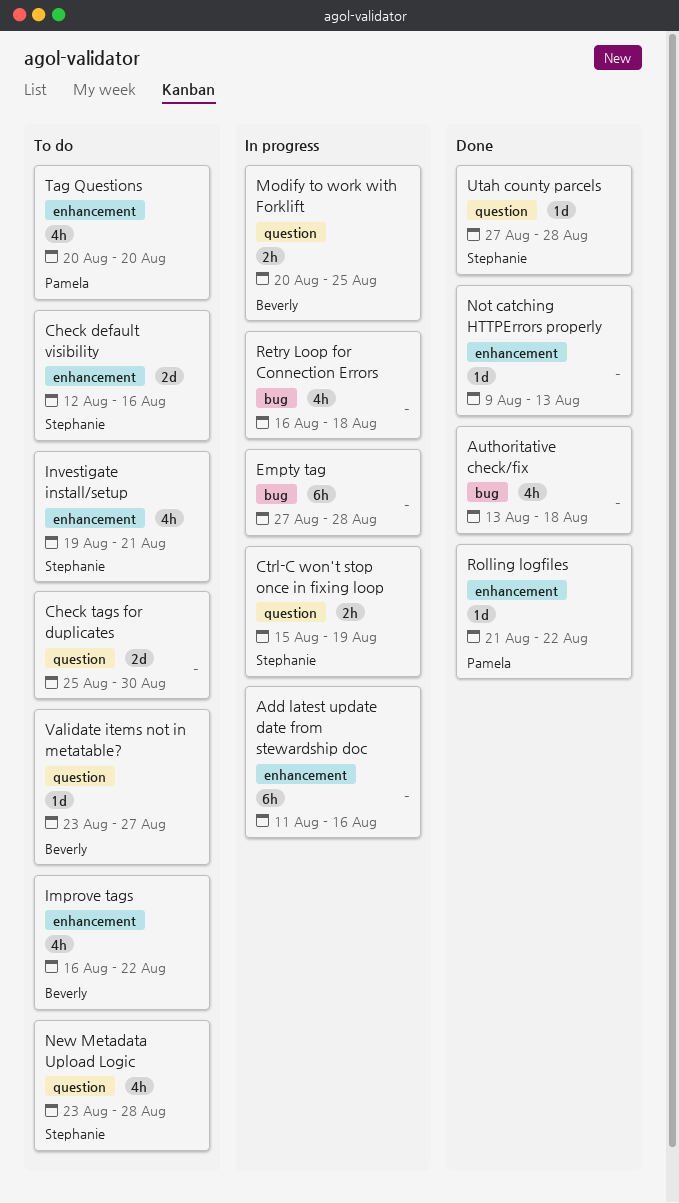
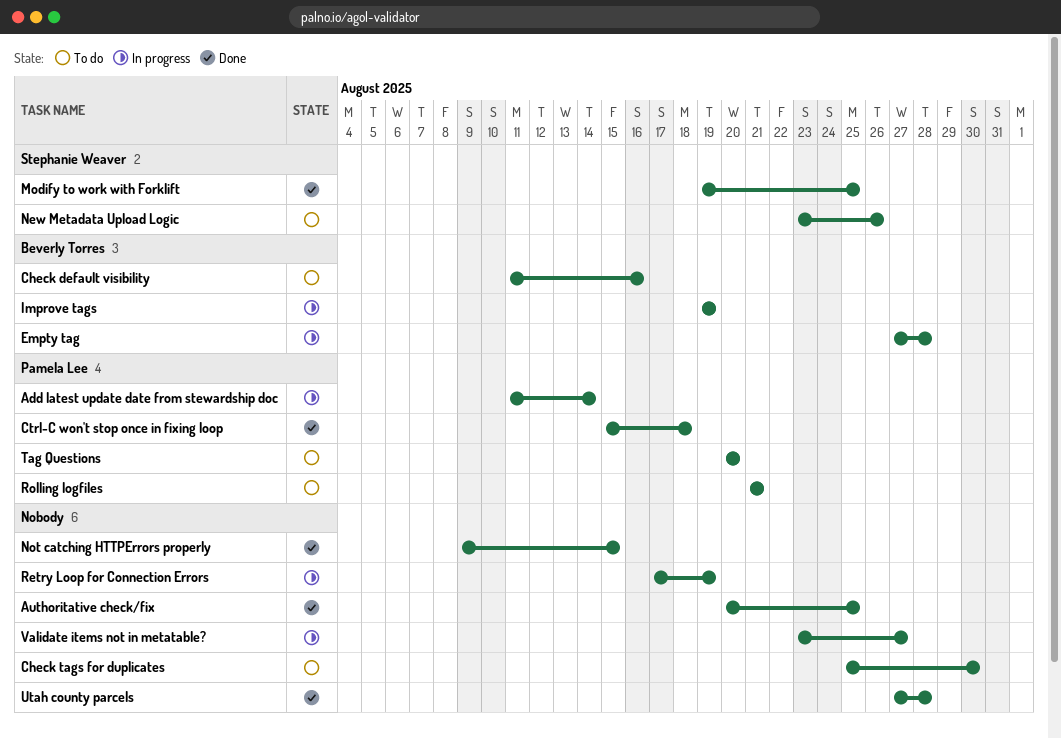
Add latest update date from stewardship doc, owner: none -> Pamela Lee
Add latest update date from stewardship doc, due: Aug 16 -> Aug 14
Authoritative check/fix, start: Aug 13 -> Aug 20
Authoritative check/fix, due: Aug 18 -> Aug 25
Check default visibility, owner: Stephanie Weaver -> Beverly Torres
Check default visibility, start: Aug 12 -> Aug 11
Ctrl-C won't stop once in fixing loop, status: In progress -> Done
Ctrl-C won't stop once in fixing loop, owner: Stephanie Weaver -> Pamela Lee
Ctrl-C won't stop once in fixing loop, due: Aug 19 -> Aug 18
Empty tag, owner: none -> Beverly Torres
Improve tags, status: To do -> In progress
Improve tags, start: Aug 16 -> Aug 19
Improve tags, due: Aug 22 -> Aug 19
Investigate install/setup: present -> none
Modify to work with Forklift, status: In progress -> Done
Modify to work with Forklift, owner: Beverly Torres -> Stephanie Weaver
Modify to work with Forklift, start: Aug 20 -> Aug 19
New Metadata Upload Logic, due: Aug 28 -> Aug 26
Not catching HTTPErrors properly, due: Aug 13 -> Aug 15
Retry Loop for Connection Errors, start: Aug 16 -> Aug 17
Retry Loop for Connection Errors, due: Aug 18 -> Aug 19
Rolling logfiles, status: Done -> To do
Rolling logfiles, due: Aug 22 -> Aug 21
Utah county parcels, owner: Stephanie Weaver -> none
Validate items not in metatable?, status: To do -> In progress
Validate items not in metatable?, owner: Beverly Torres -> none

